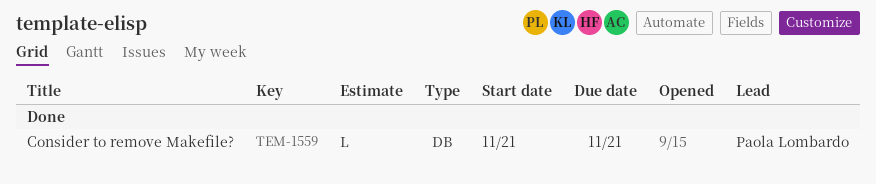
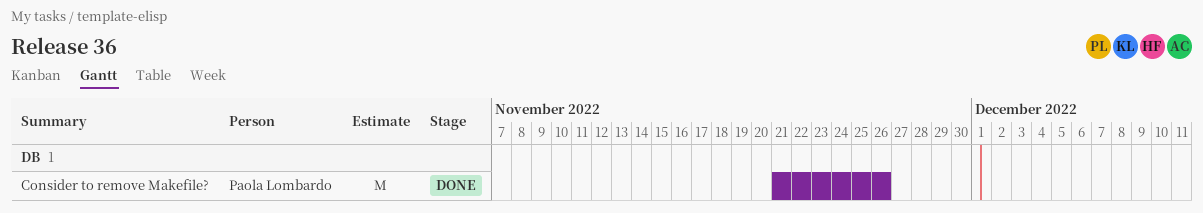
Consider to remove Makefile?, estimate: L -> M
Consider to remove Makefile?, due: Nov 21 -> Nov 26

